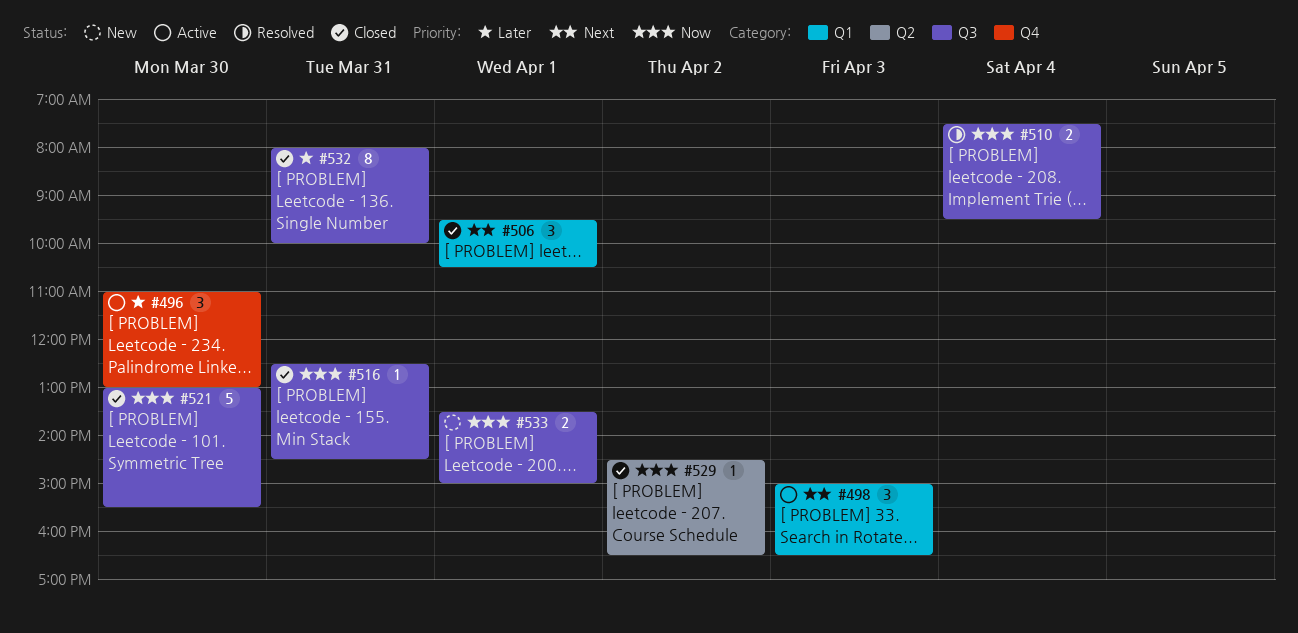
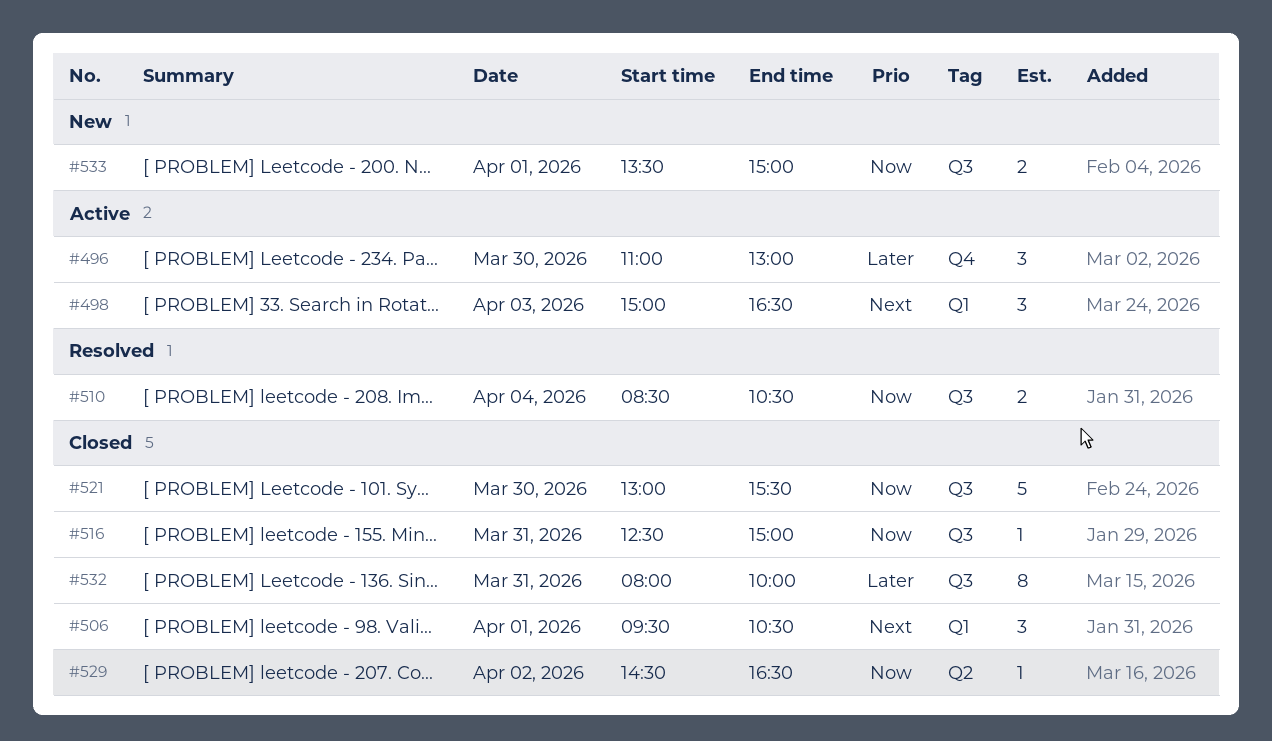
#510, begins: 07:30 -> 08:30
#510, ends: 09:30 -> 10:30
#516, ends: 14:30 -> 15:00

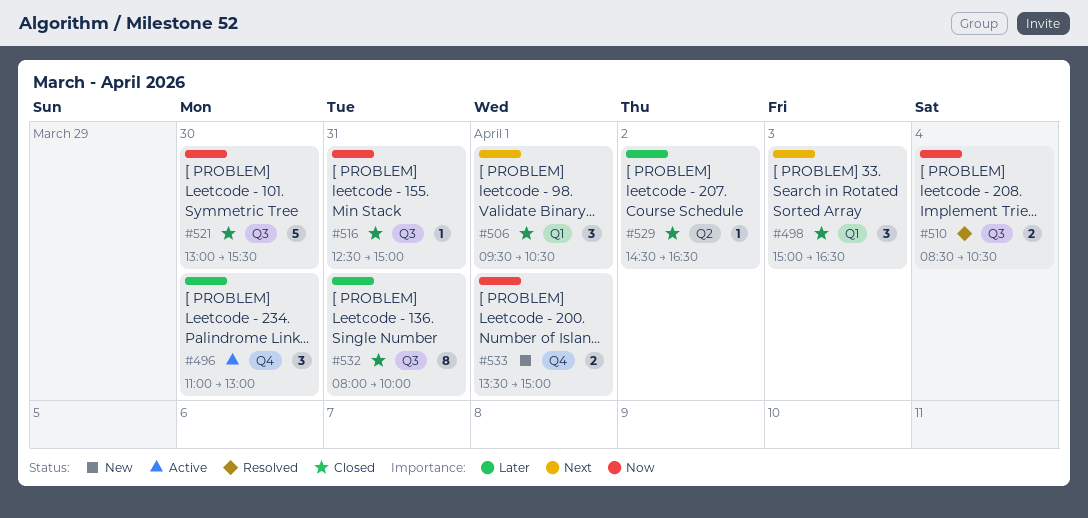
#498, status: Active -> Closed
#529, priority: Now -> Later
#533, label: Q3 -> Q4

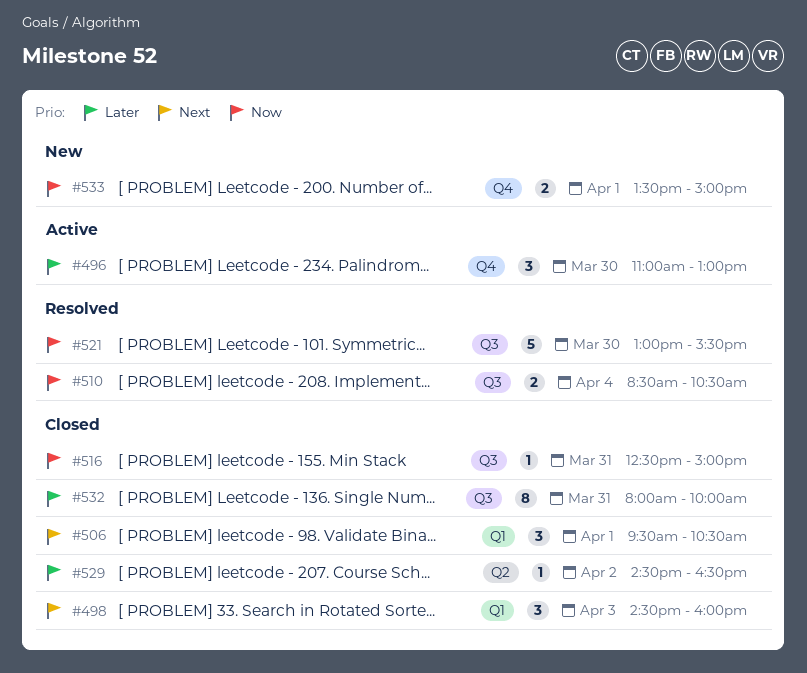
#498, begins: 15:00 -> 14:30
#498, ends: 16:30 -> 16:00
#521, status: Closed -> Resolved

